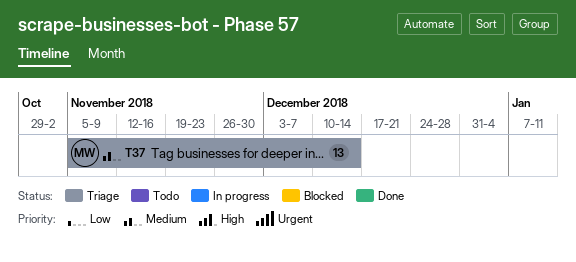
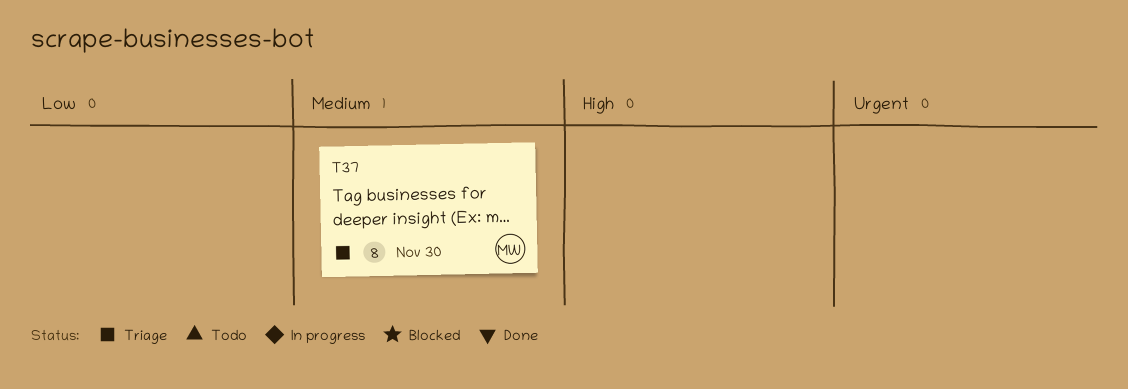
T37, estimate: 13 -> 8
T37, due: Dec 14 -> Nov 30

